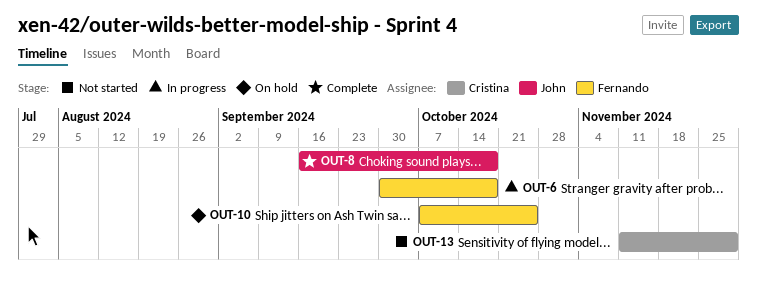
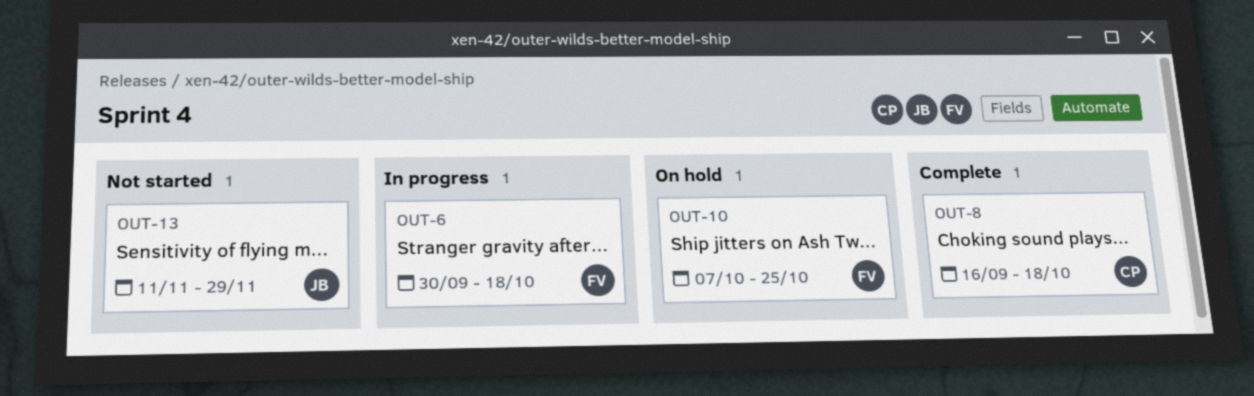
OUT-8, owner: John -> Cristina
OUT-13, owner: Cristina -> John

